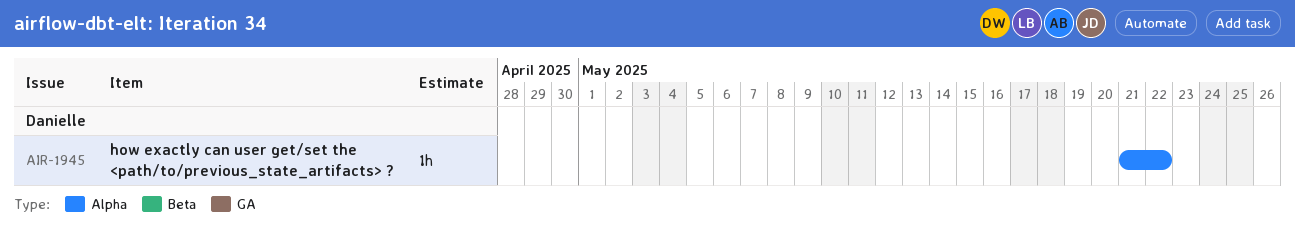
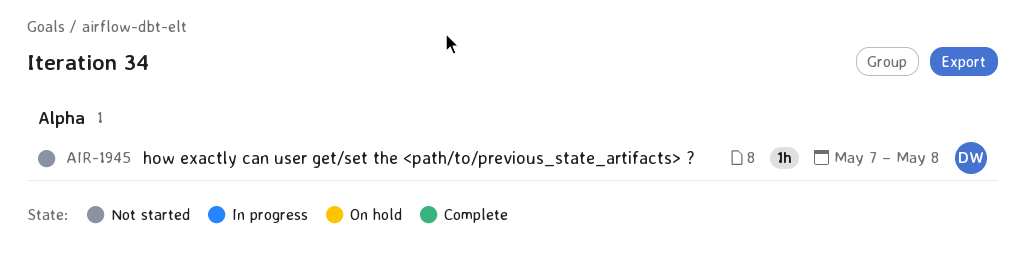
AIR-1945, start: May 21 -> May 7
AIR-1945, due: May 22 -> May 8

